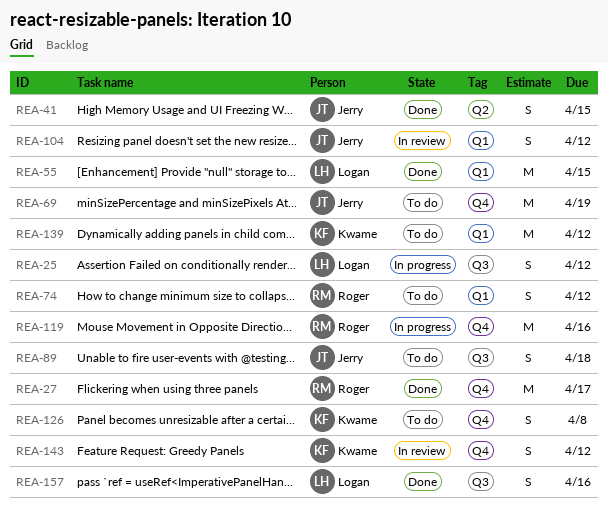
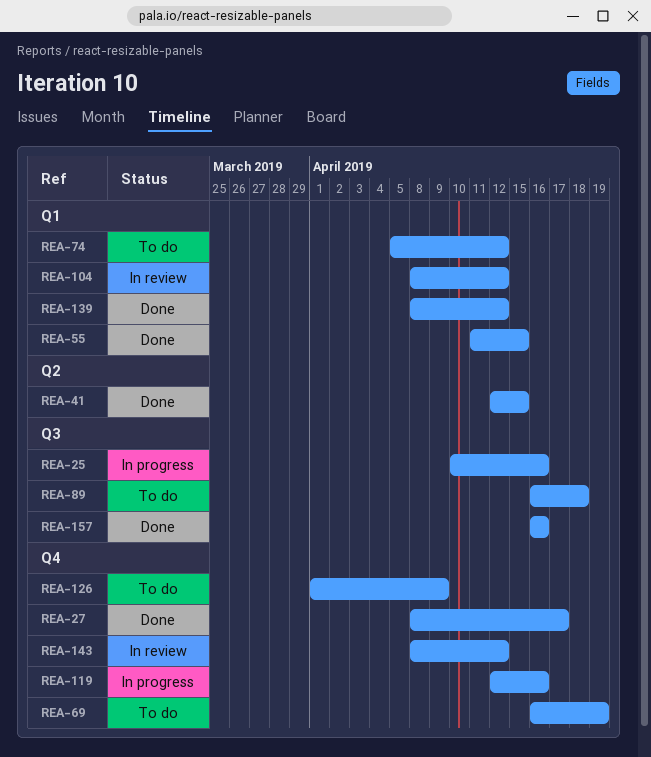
REA-25, due: Apr 12 -> Apr 16
REA-126, due: Apr 8 -> Apr 9
REA-139, status: To do -> Done

